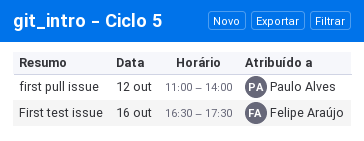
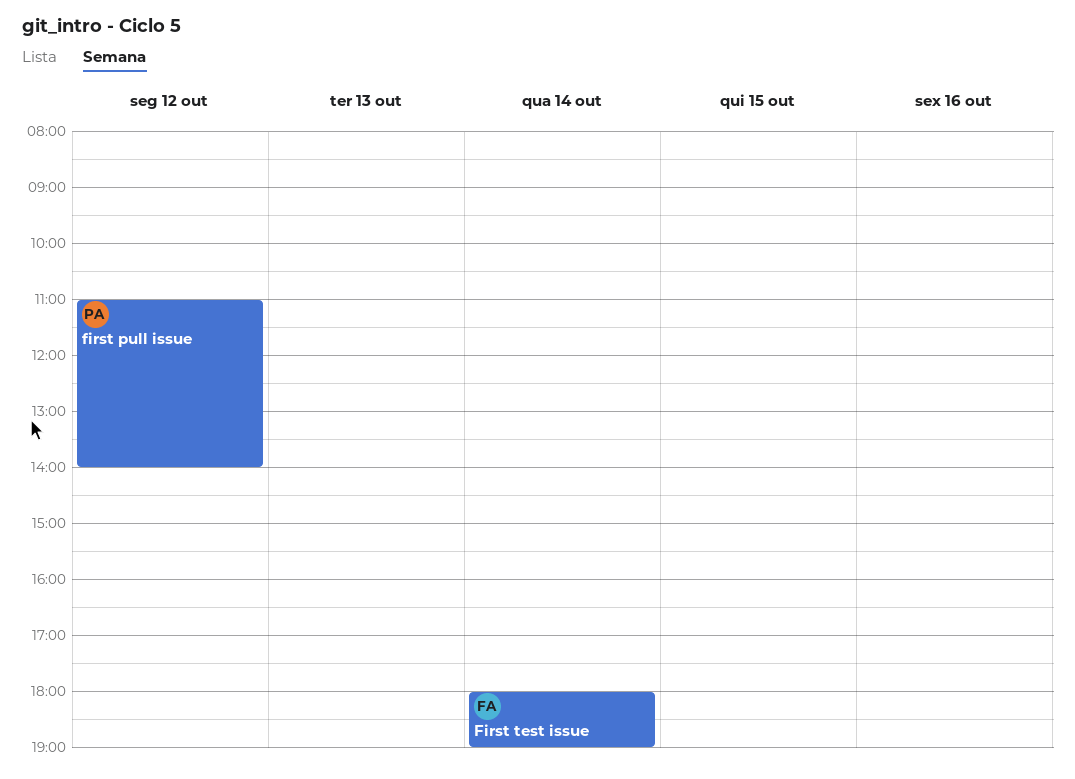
First test issue, day: Oct 16 -> Oct 14
First test issue, begins: 16:30 -> 18:00
First test issue, ends: 17:30 -> 19:00

